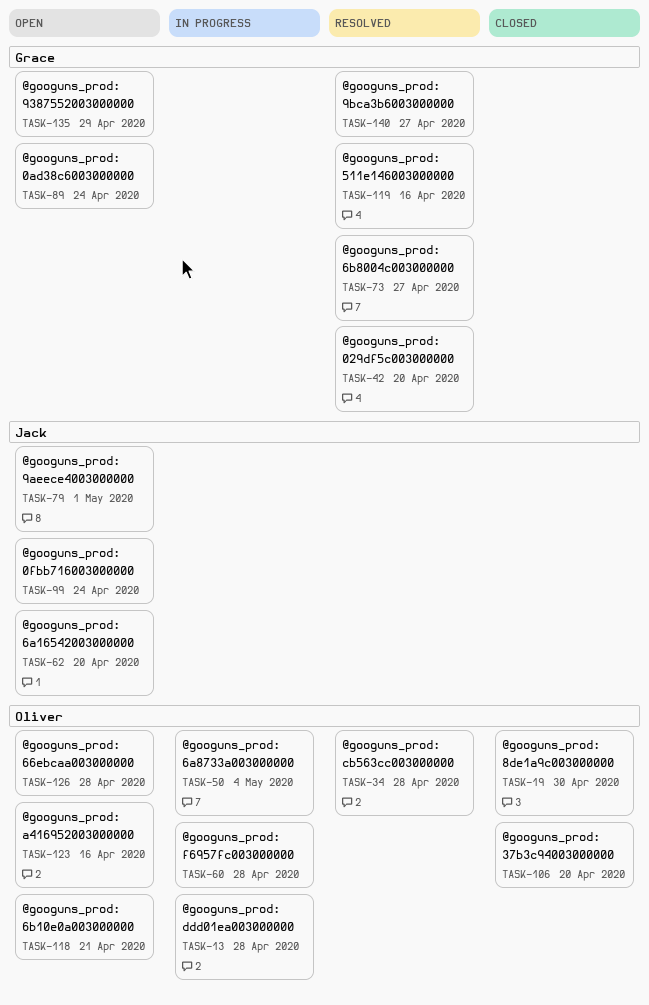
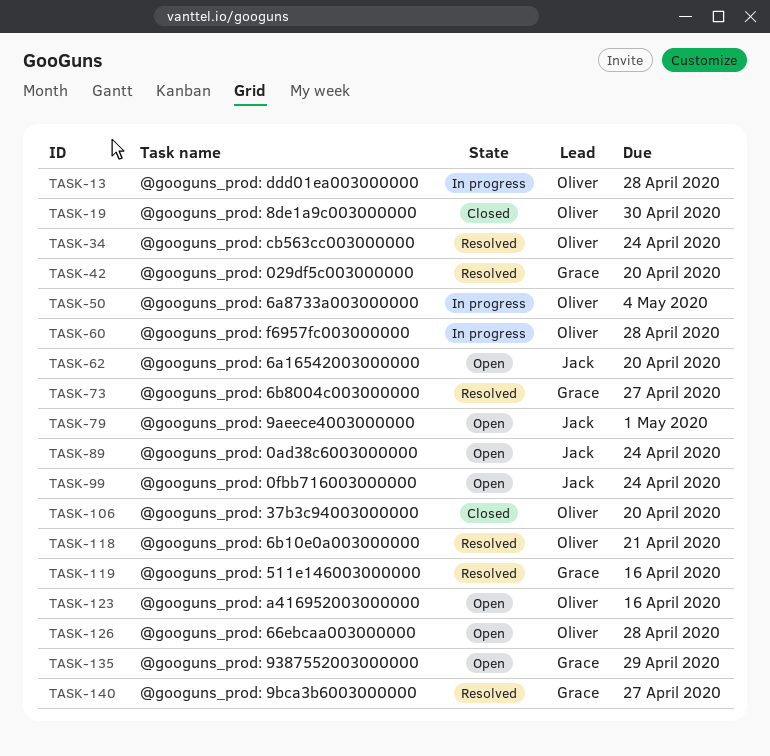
TASK-34, due: Apr 28 -> Apr 24
TASK-89, owner: Grace -> Jack
TASK-118, status: Open -> Resolved

